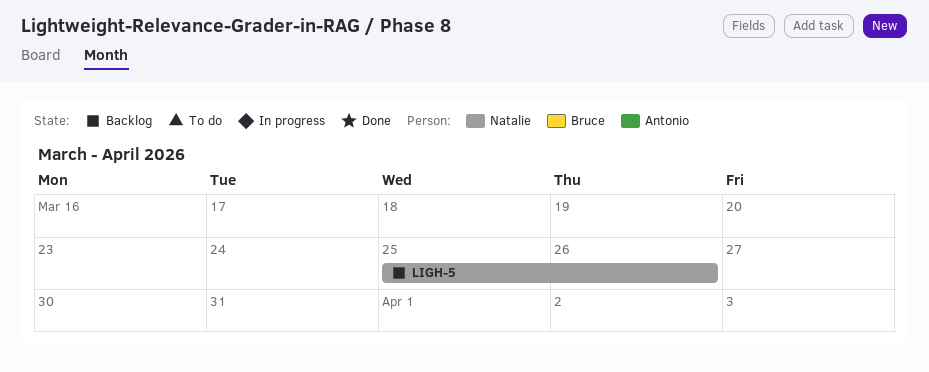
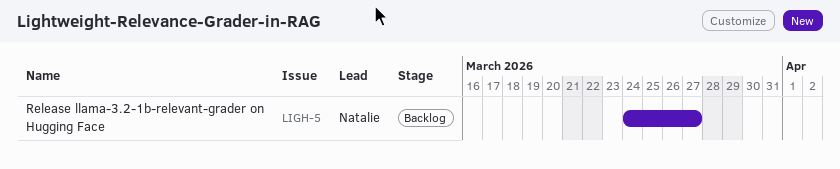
LIGH-5, start: Mar 25 -> Mar 24
LIGH-5, due: Mar 26 -> Mar 27

